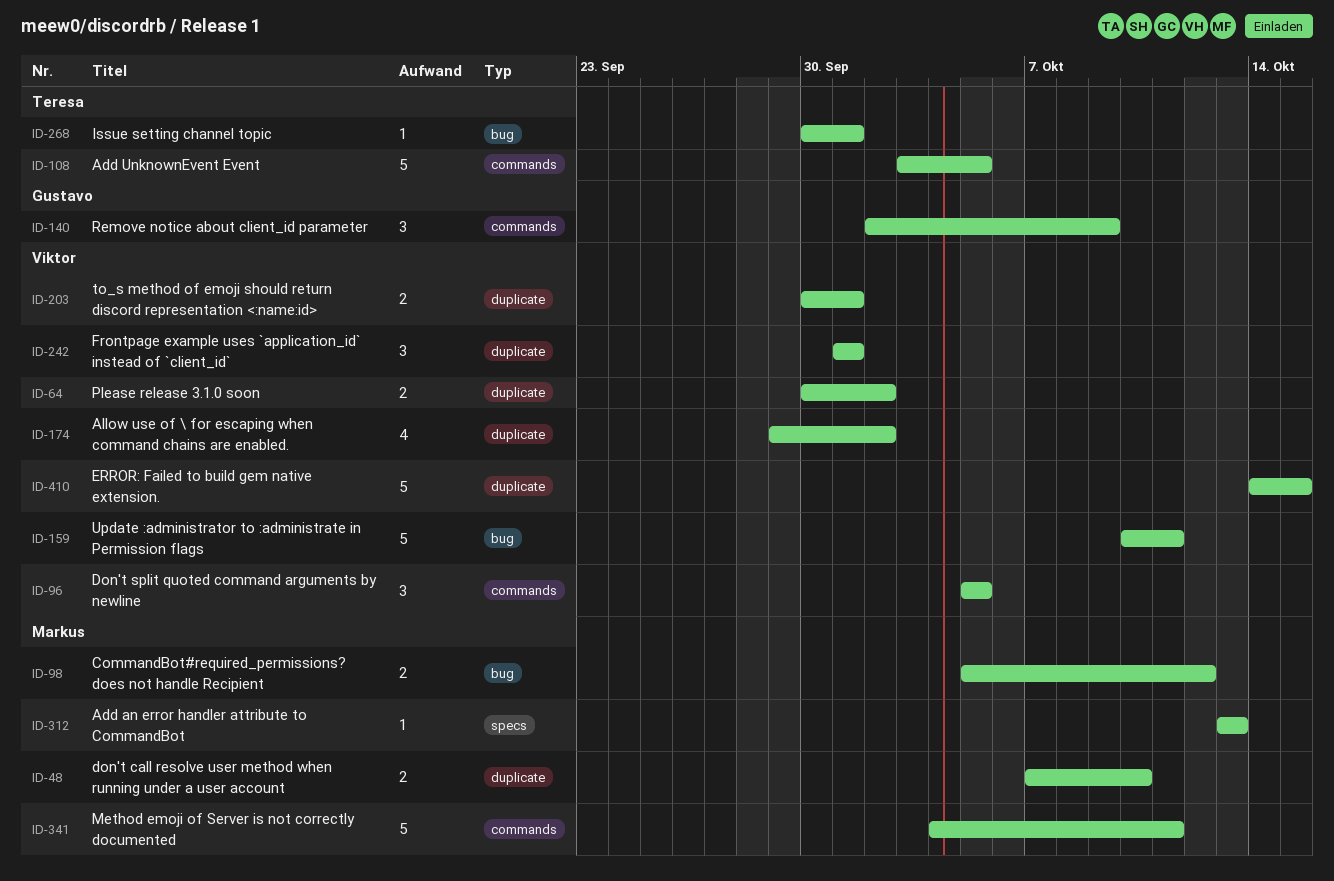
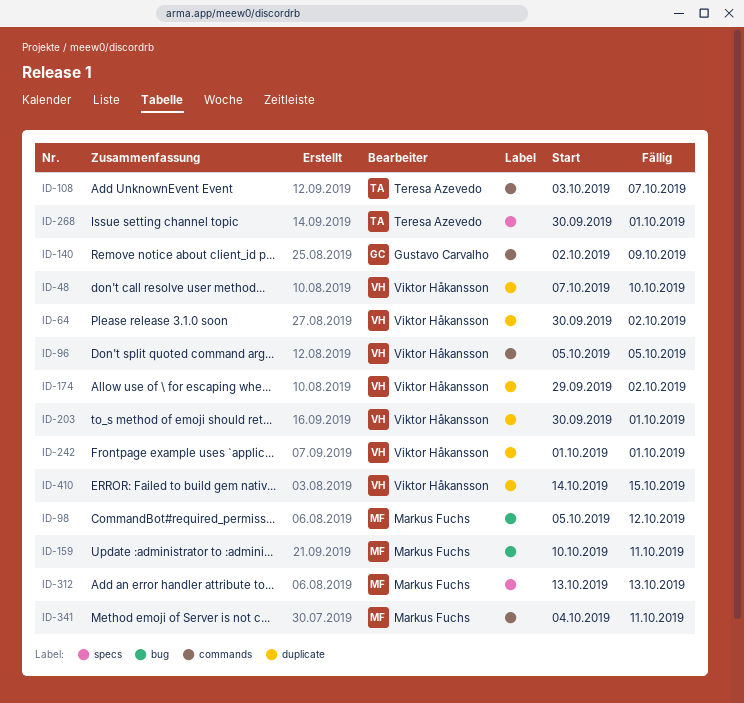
ID-48, owner: Markus Fuchs -> Viktor Håkansson
ID-108, due: Oct 5 -> Oct 7
ID-159, owner: Viktor Håkansson -> Markus Fuchs
ID-268, label: bug -> specs

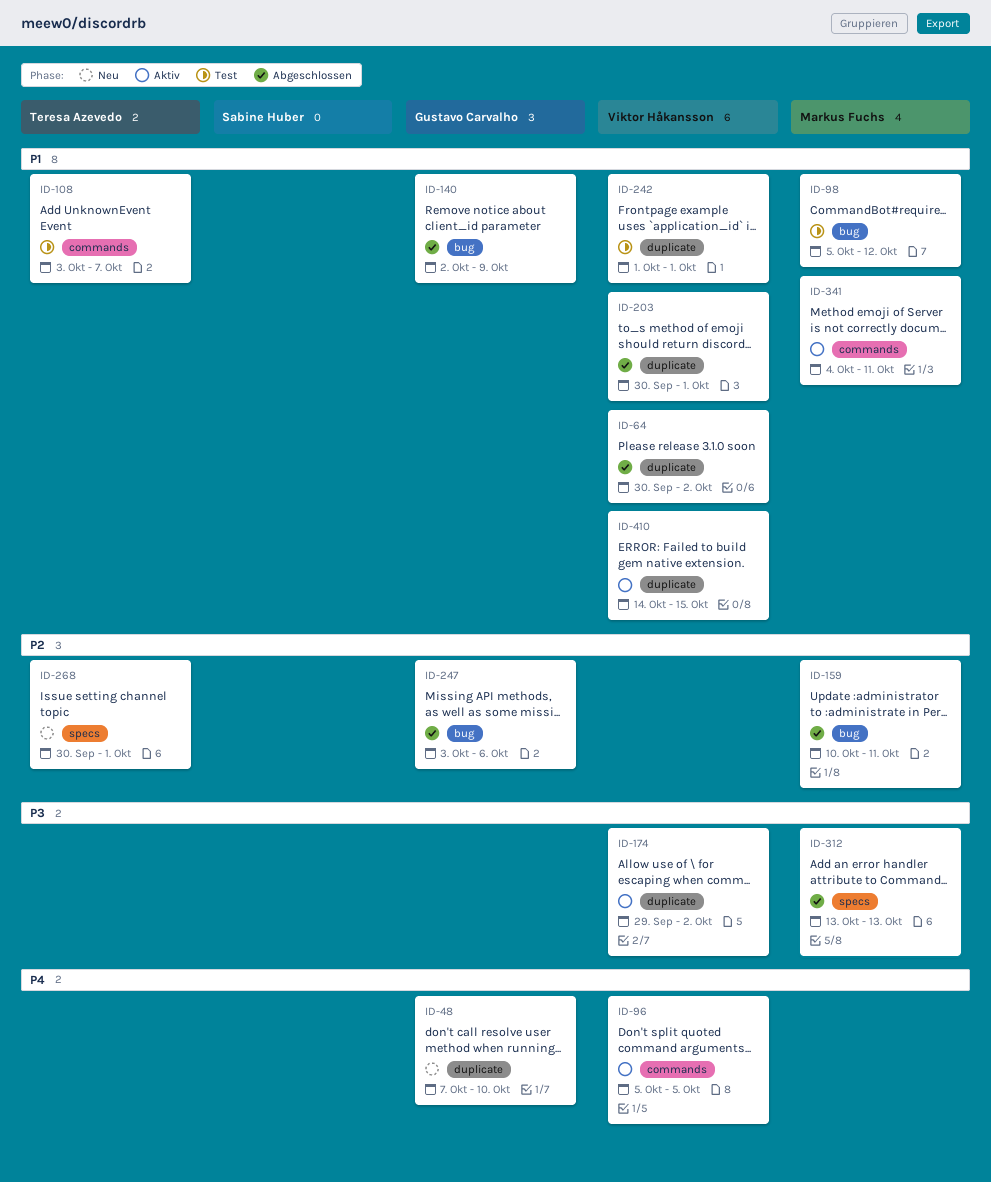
ID-48, owner: Viktor Håkansson -> Gustavo Carvalho
ID-140, label: commands -> bug
ID-247: none -> present

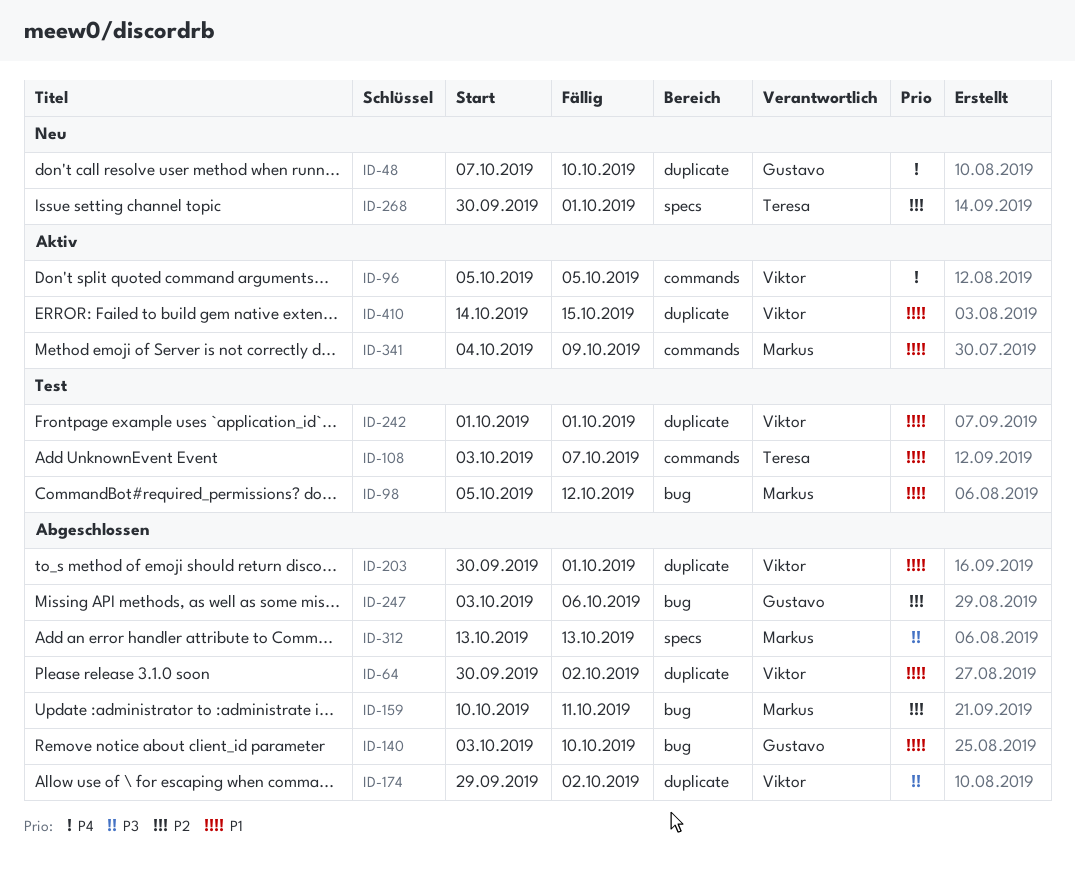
ID-140, start: Oct 2 -> Oct 3
ID-140, due: Oct 9 -> Oct 10
ID-174, status: Aktiv -> Abgeschlossen
ID-341, due: Oct 11 -> Oct 9

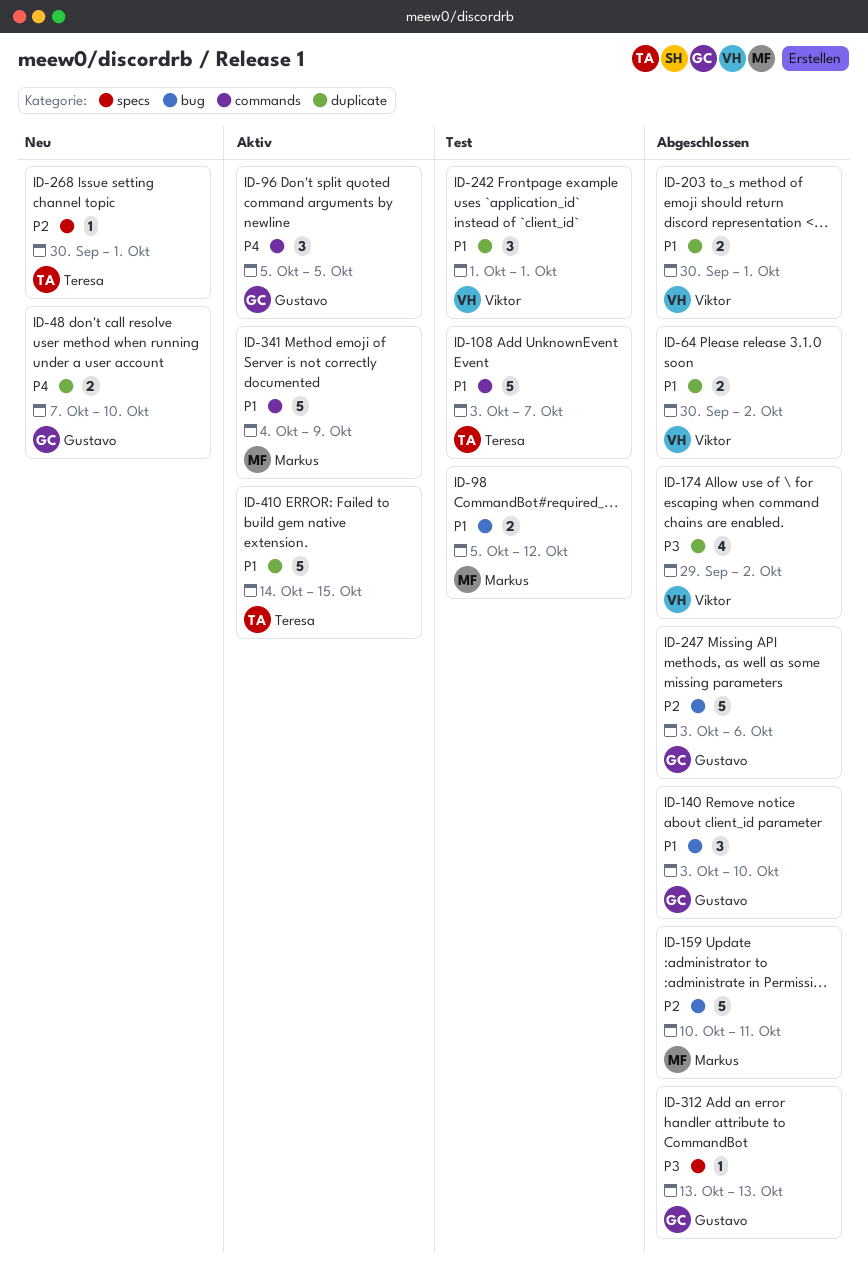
ID-96, owner: Viktor -> Gustavo
ID-312, owner: Markus -> Gustavo
ID-410, owner: Viktor -> Teresa

